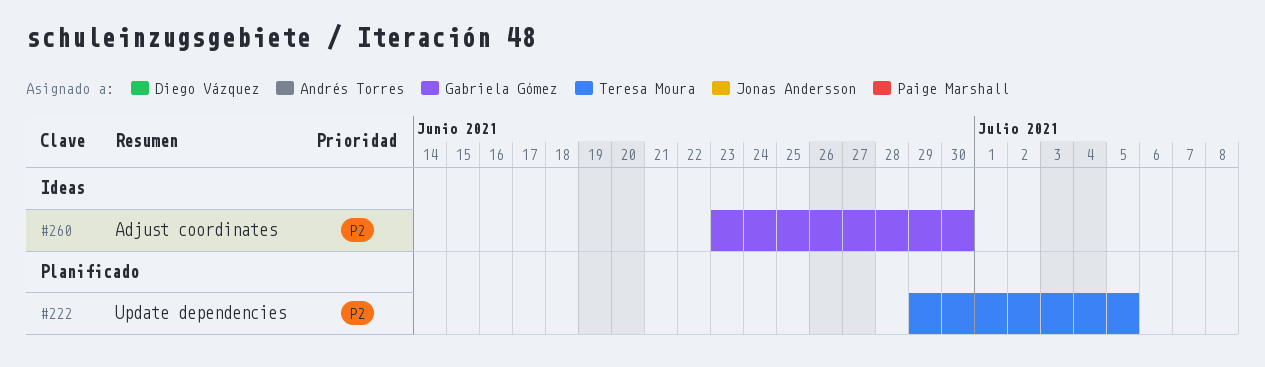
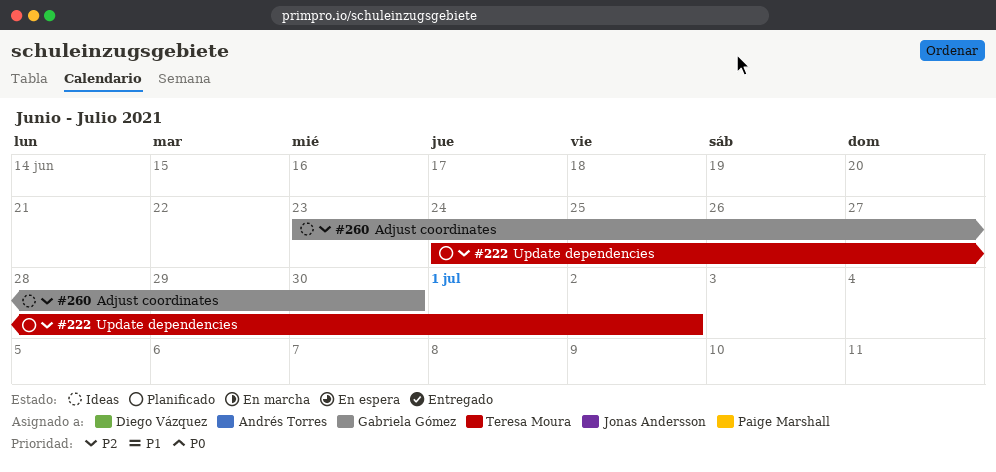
#222, start: Jun 29 -> Jun 24
#222, due: Jul 5 -> Jul 2

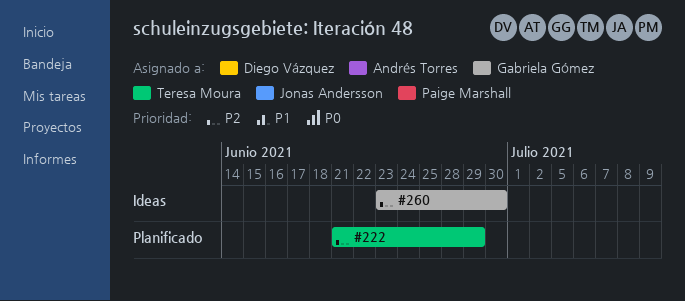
#222, start: Jun 24 -> Jun 21
#222, due: Jul 2 -> Jun 29

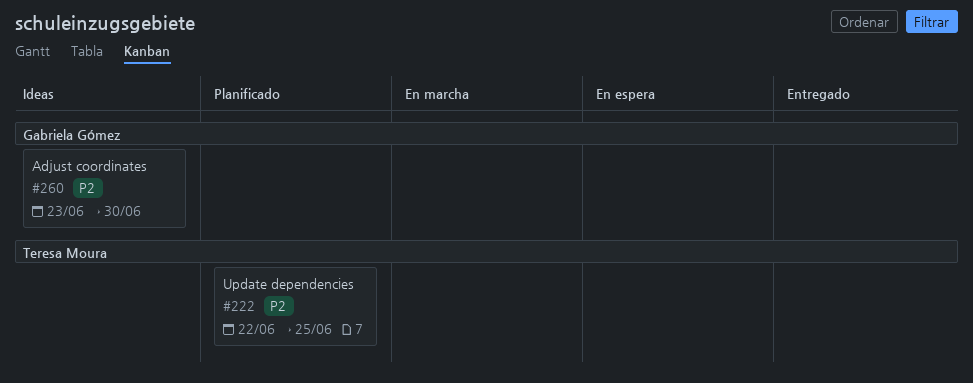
#222, start: Jun 21 -> Jun 22
#222, due: Jun 29 -> Jun 25

